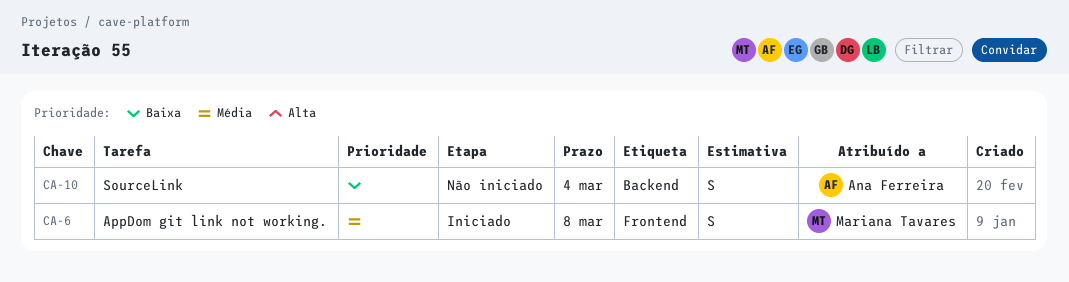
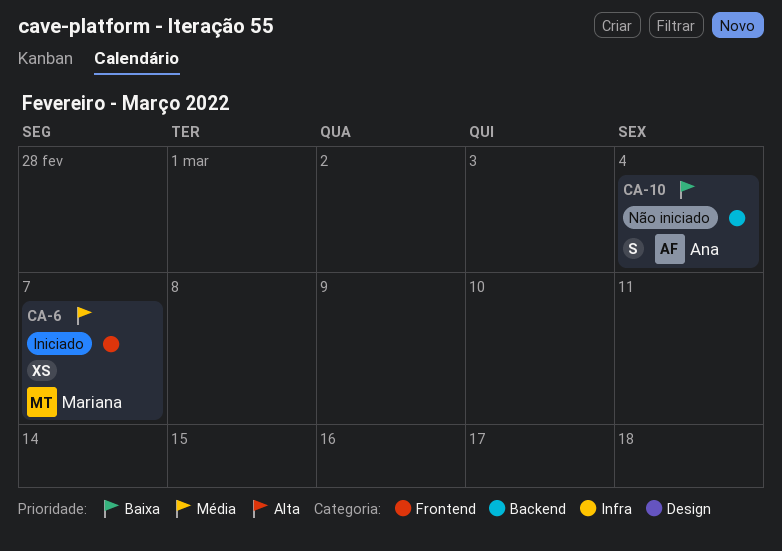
CA-6, estimate: S -> XS
CA-6, due: Mar 8 -> Mar 7

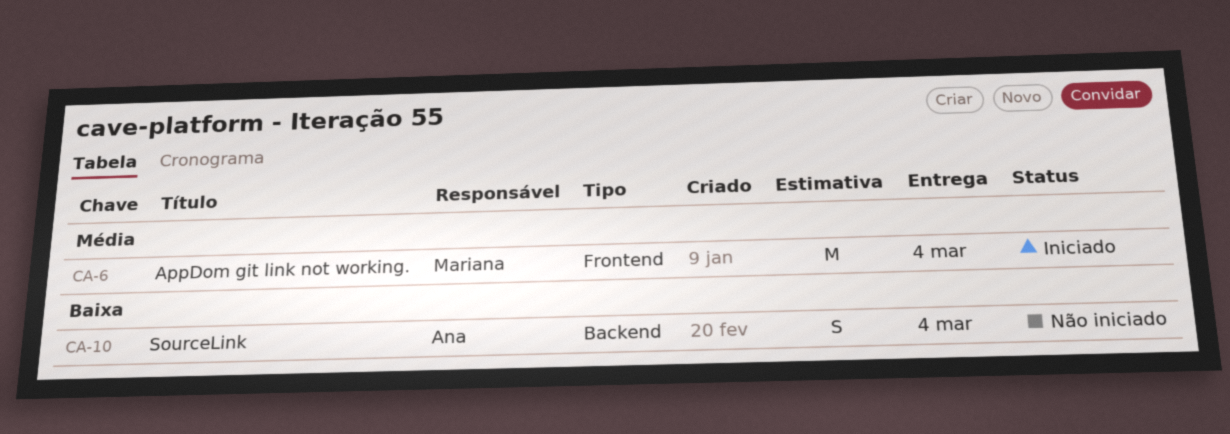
CA-6, estimate: XS -> M
CA-6, due: Mar 7 -> Mar 4

